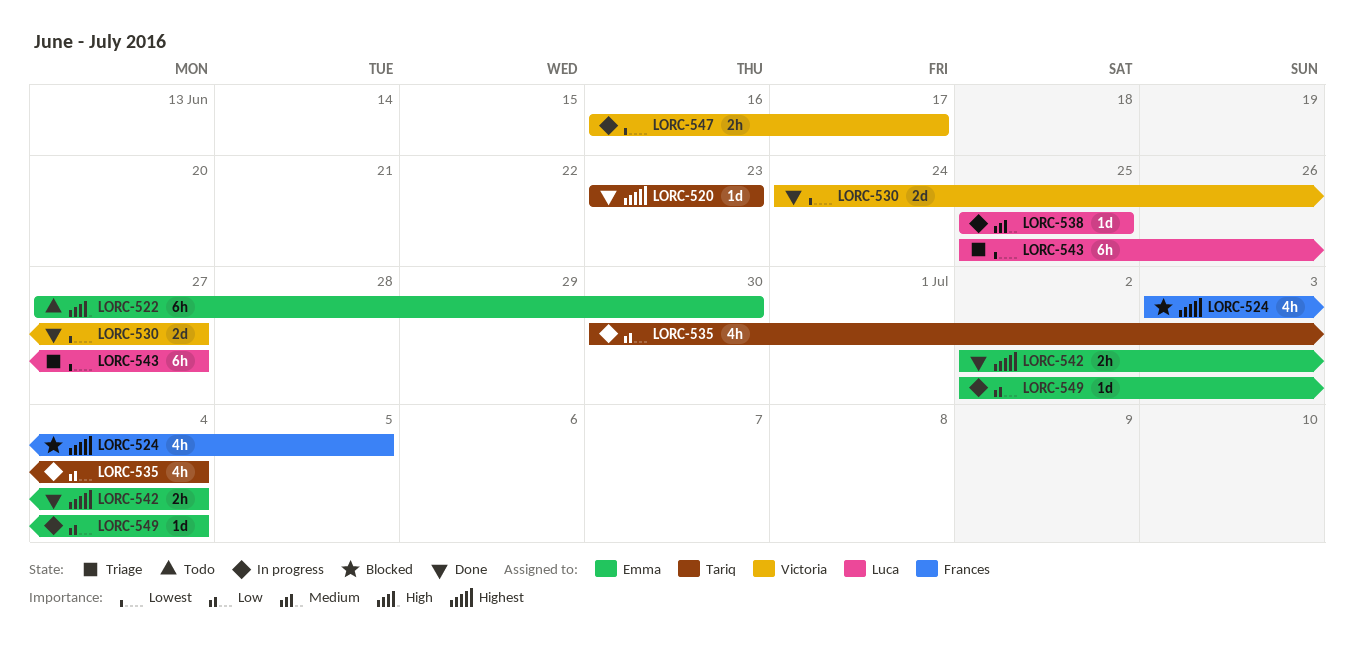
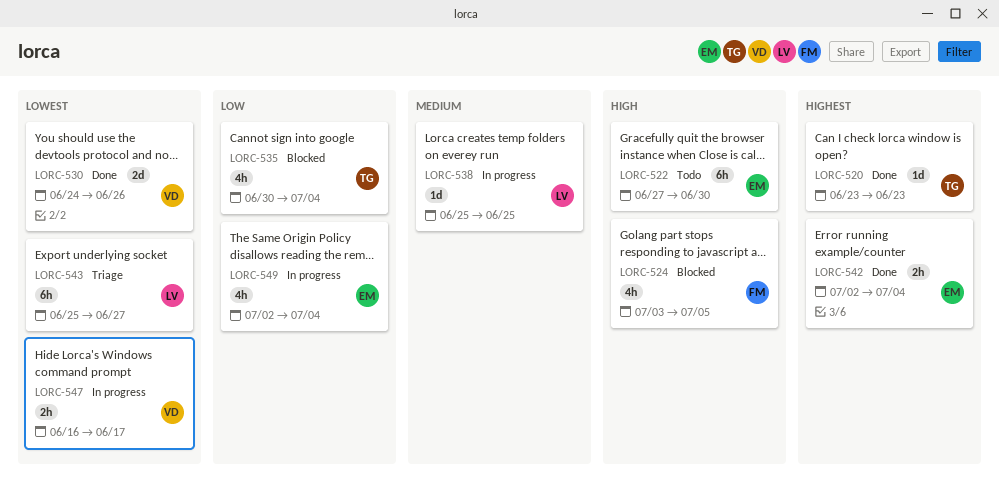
LORC-524, priority: Highest -> High
LORC-530, due: Jun 27 -> Jun 26
LORC-535, status: In progress -> Blocked
LORC-549, estimate: 1d -> 4h

